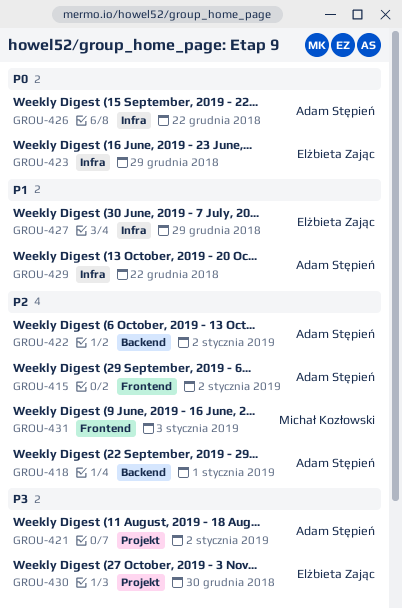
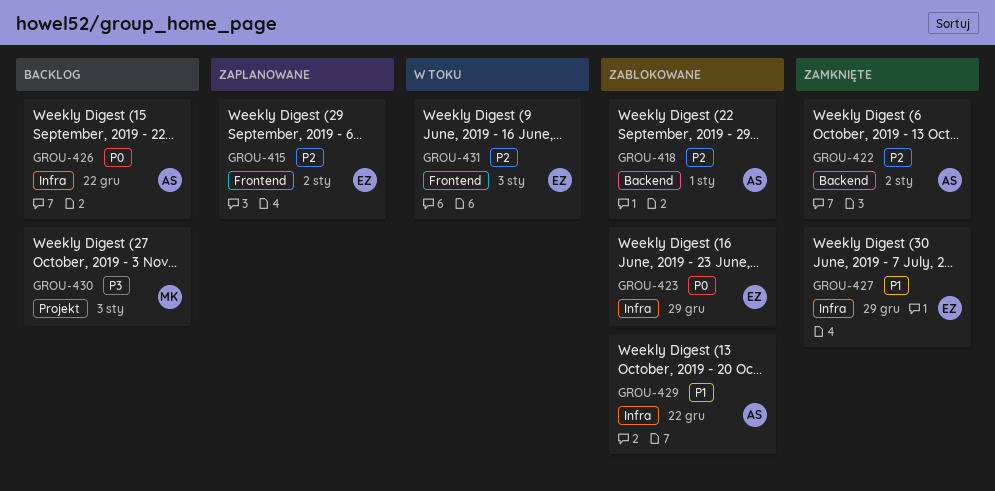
GROU-415, owner: Adam Stępień -> Elżbieta Zając
GROU-421: present -> none
GROU-430, owner: Elżbieta Zając -> Michał Kozłowski
GROU-430, due: Dec 30 -> Jan 3
GROU-431, owner: Michał Kozłowski -> Elżbieta Zając

